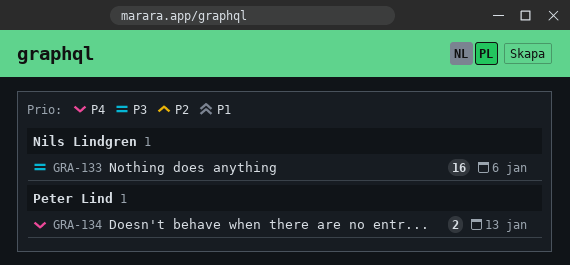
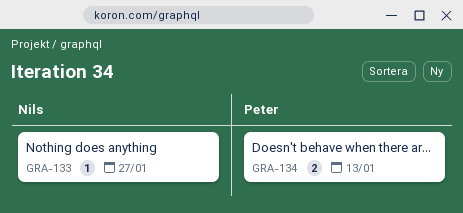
GRA-133, estimate: 16 -> 1
GRA-133, due: Jan 6 -> Jan 27

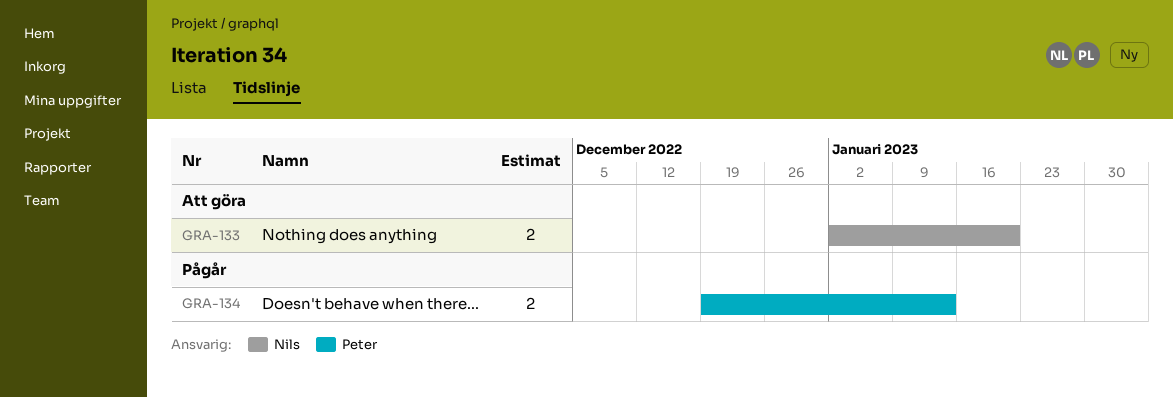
GRA-133, estimate: 1 -> 2
GRA-133, due: Jan 27 -> Jan 20

